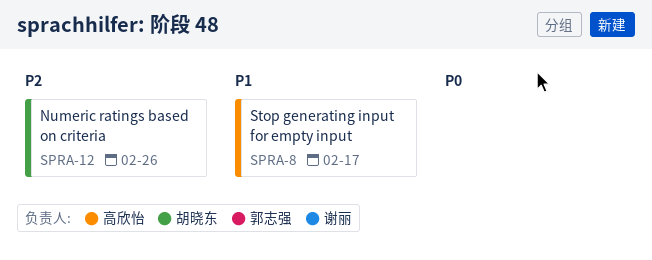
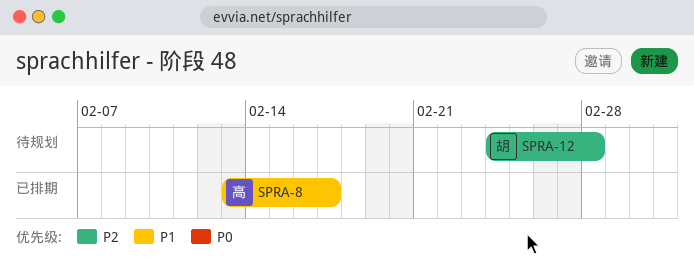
SPRA-12, due: Feb 26 -> Feb 28

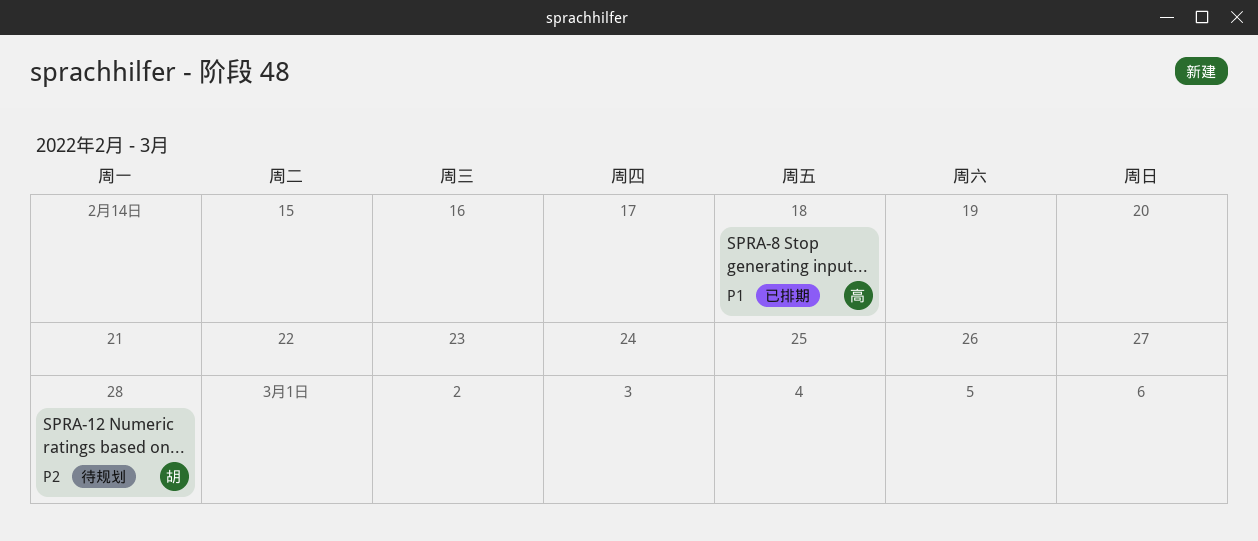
SPRA-8, due: Feb 17 -> Feb 18

